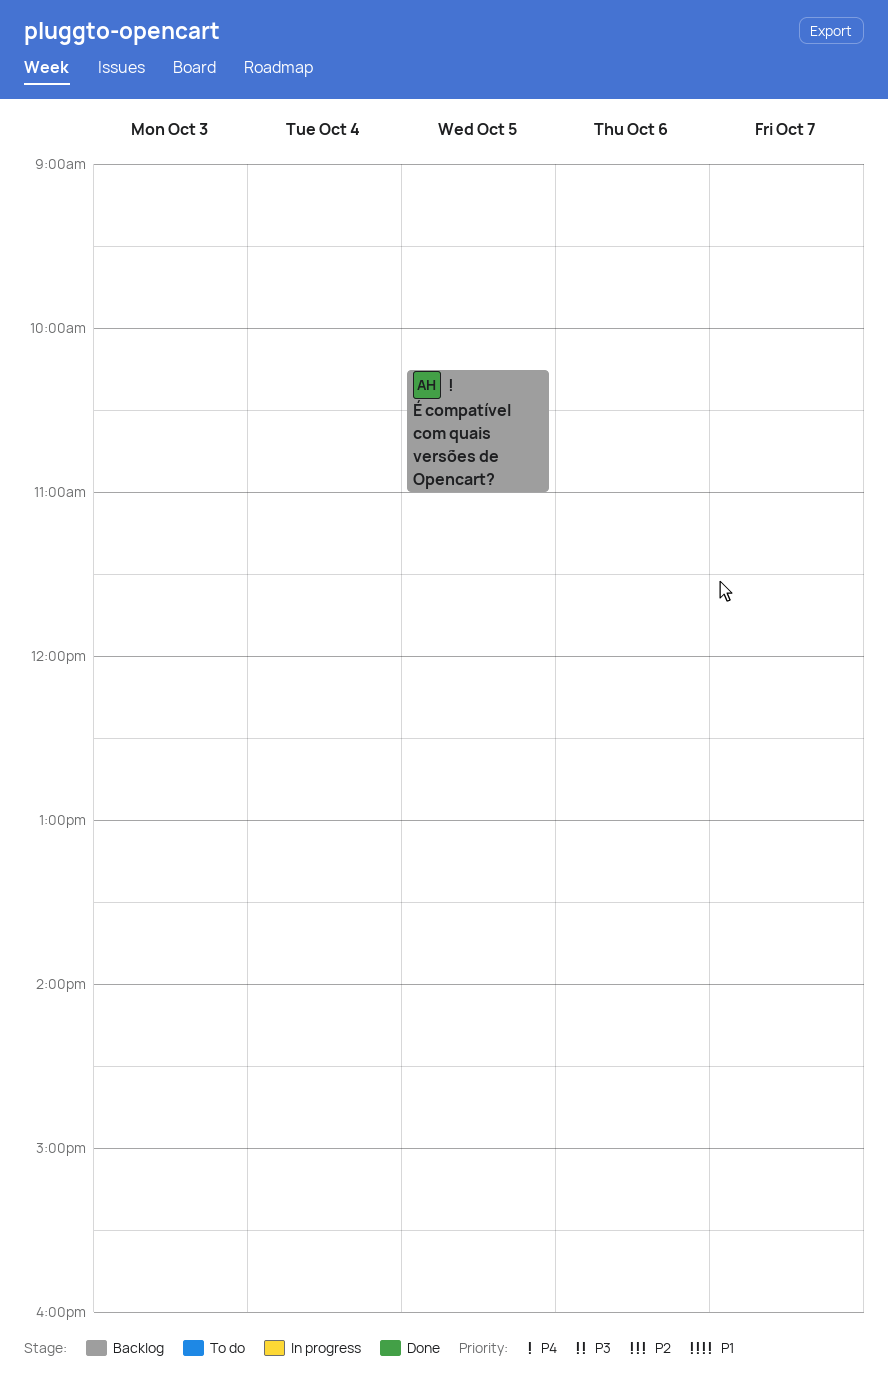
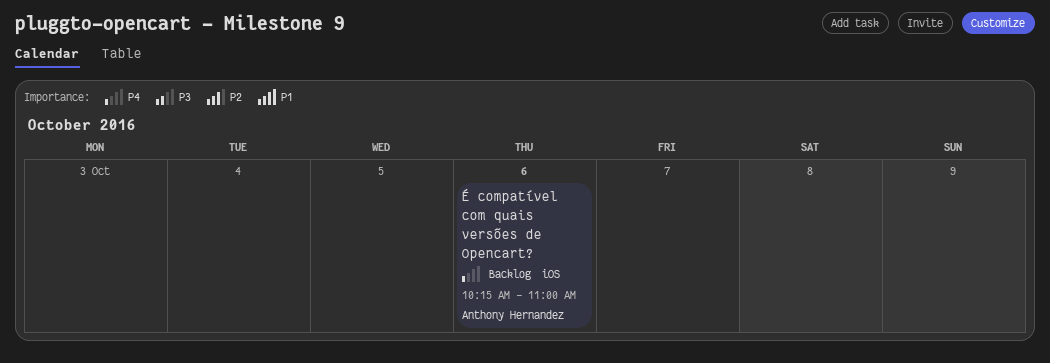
É compatível com quais versões de Opencart?, day: Oct 5 -> Oct 6

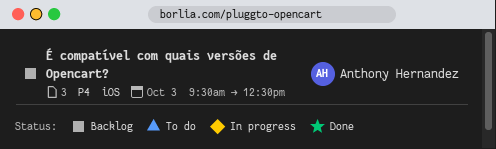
É compatível com quais versões de Opencart?, day: Oct 6 -> Oct 3
É compatível com quais versões de Opencart?, begins: 10:15 -> 09:30
É compatível com quais versões de Opencart?, ends: 11:00 -> 12:30

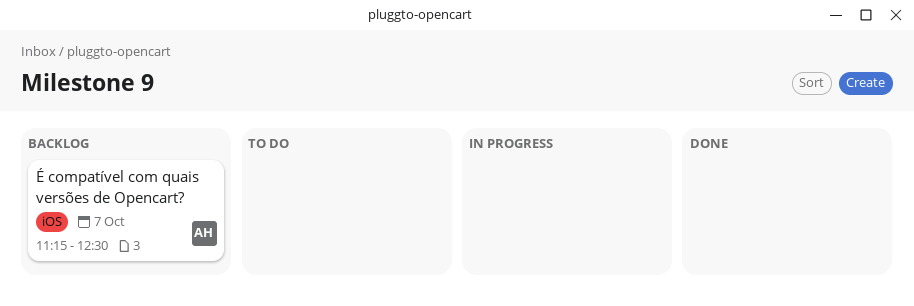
É compatível com quais versões de Opencart?, day: Oct 3 -> Oct 7
É compatível com quais versões de Opencart?, begins: 09:30 -> 11:15

